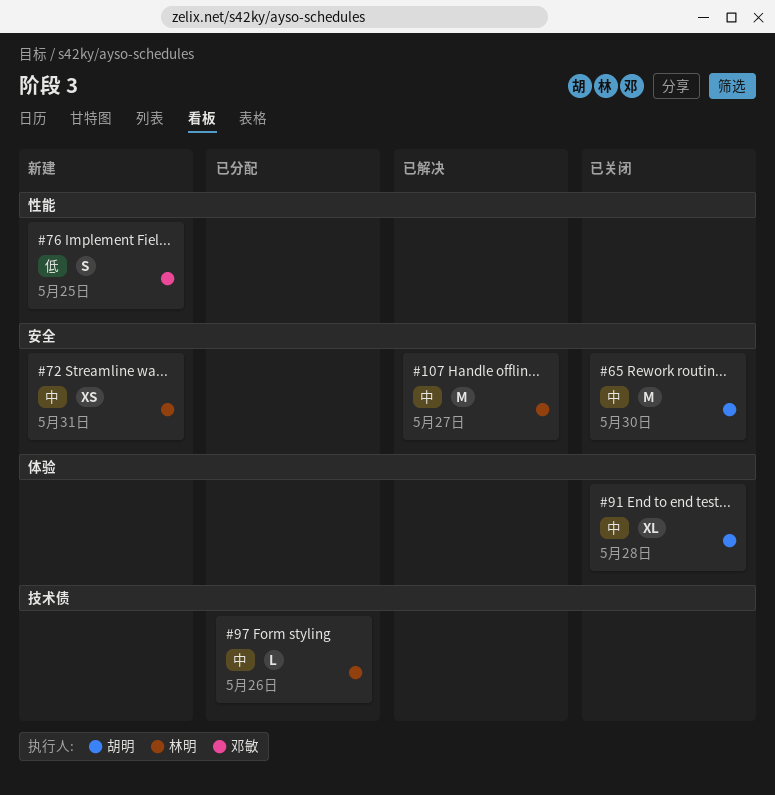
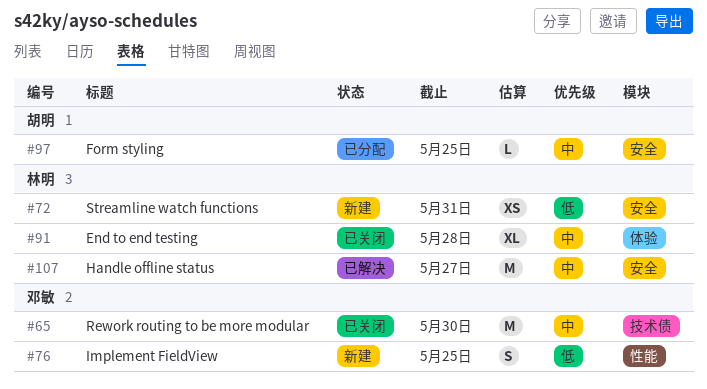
#65, owner: 胡明 -> 邓敏
#65, label: 安全 -> 技术债
#72, priority: 中 -> 低
#91, owner: 胡明 -> 林明
#97, owner: 林明 -> 胡明
#97, label: 技术债 -> 安全
#97, due: May 26 -> May 25

